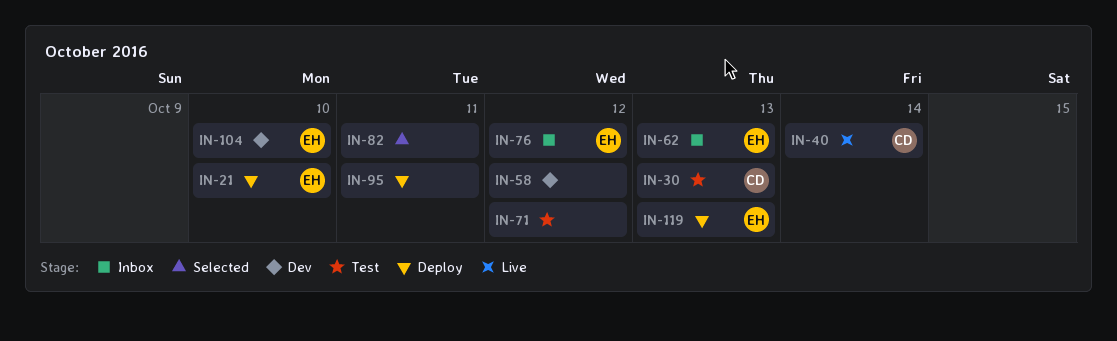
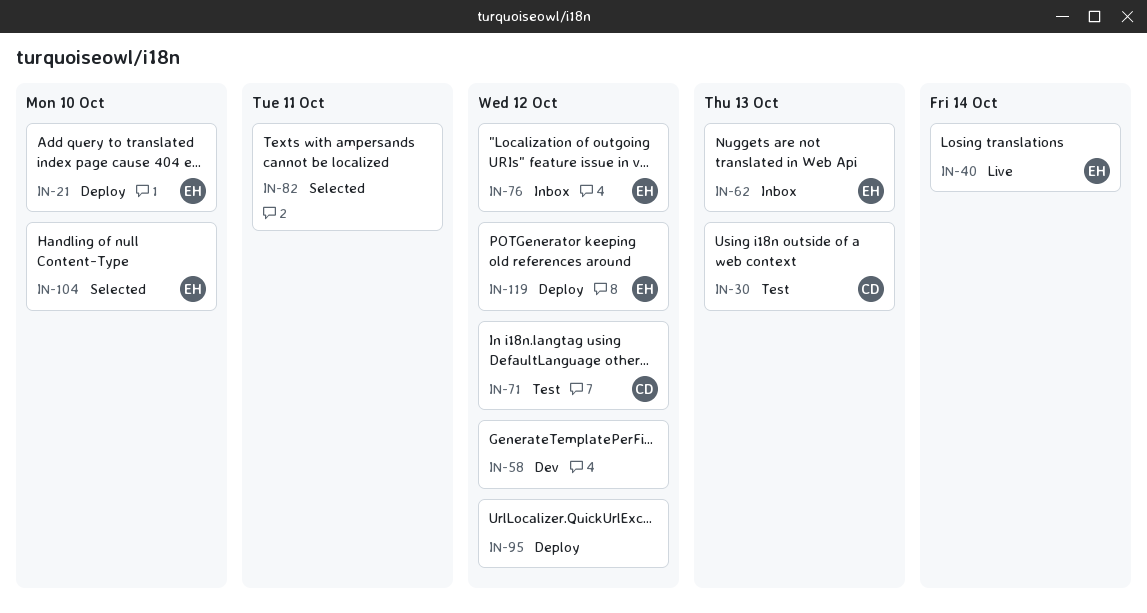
IN-40, owner: CD -> EH
IN-71, owner: none -> CD
IN-95, due: Oct 11 -> Oct 12
IN-104, status: Dev -> Selected
IN-119, due: Oct 13 -> Oct 12

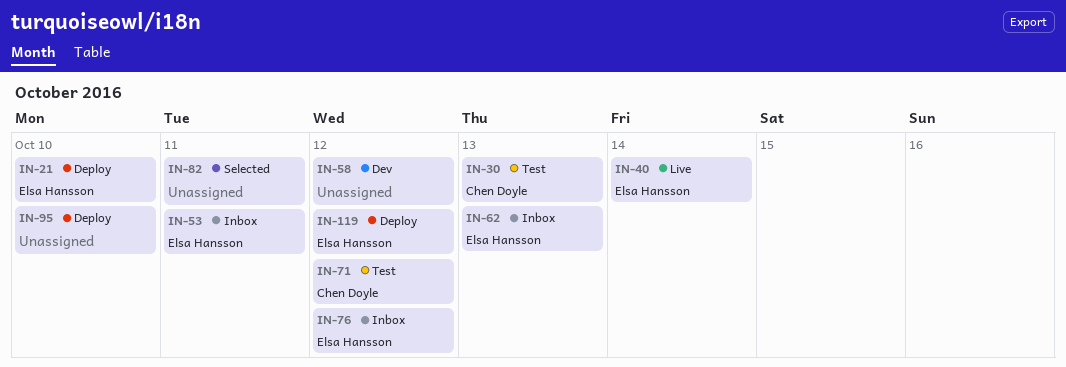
IN-53: none -> present
IN-95, due: Oct 12 -> Oct 10
IN-104: present -> none

